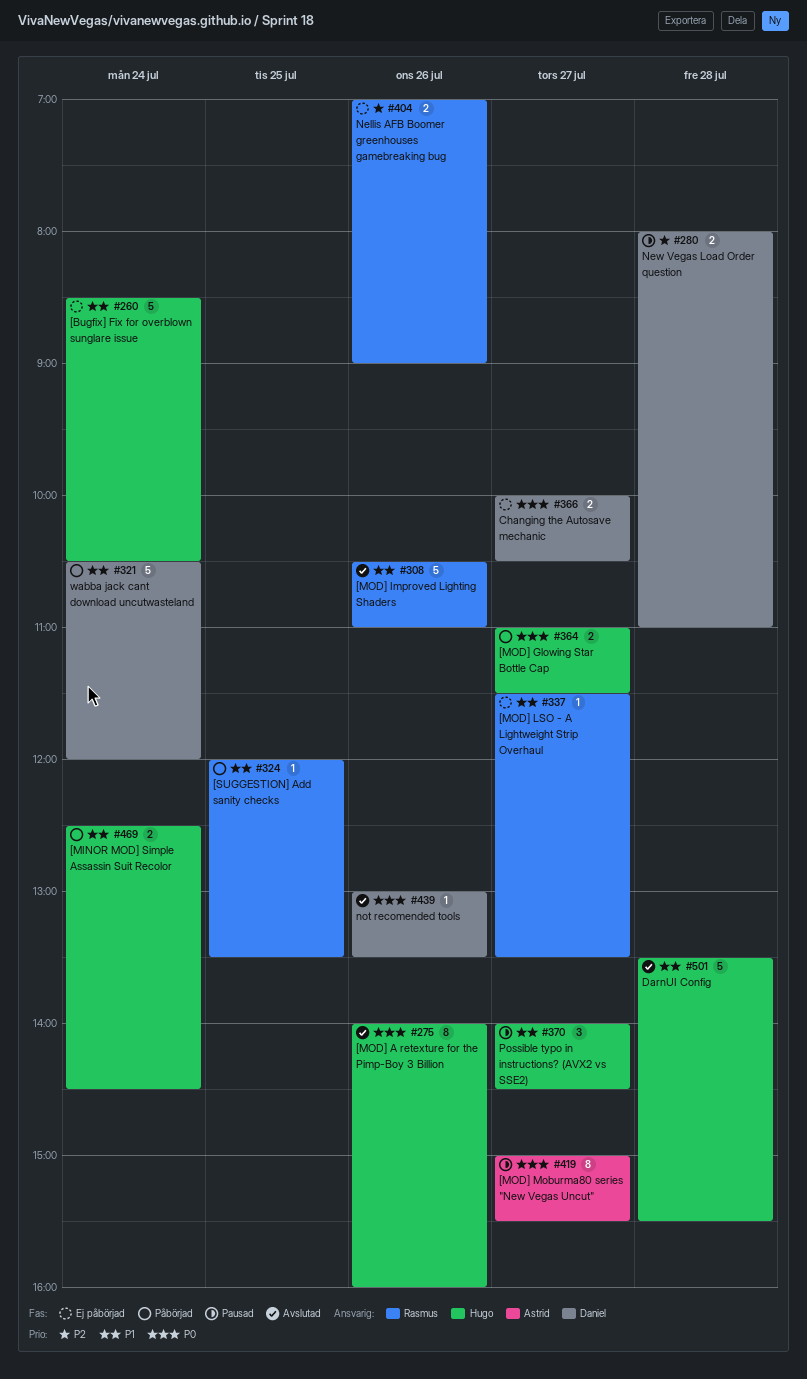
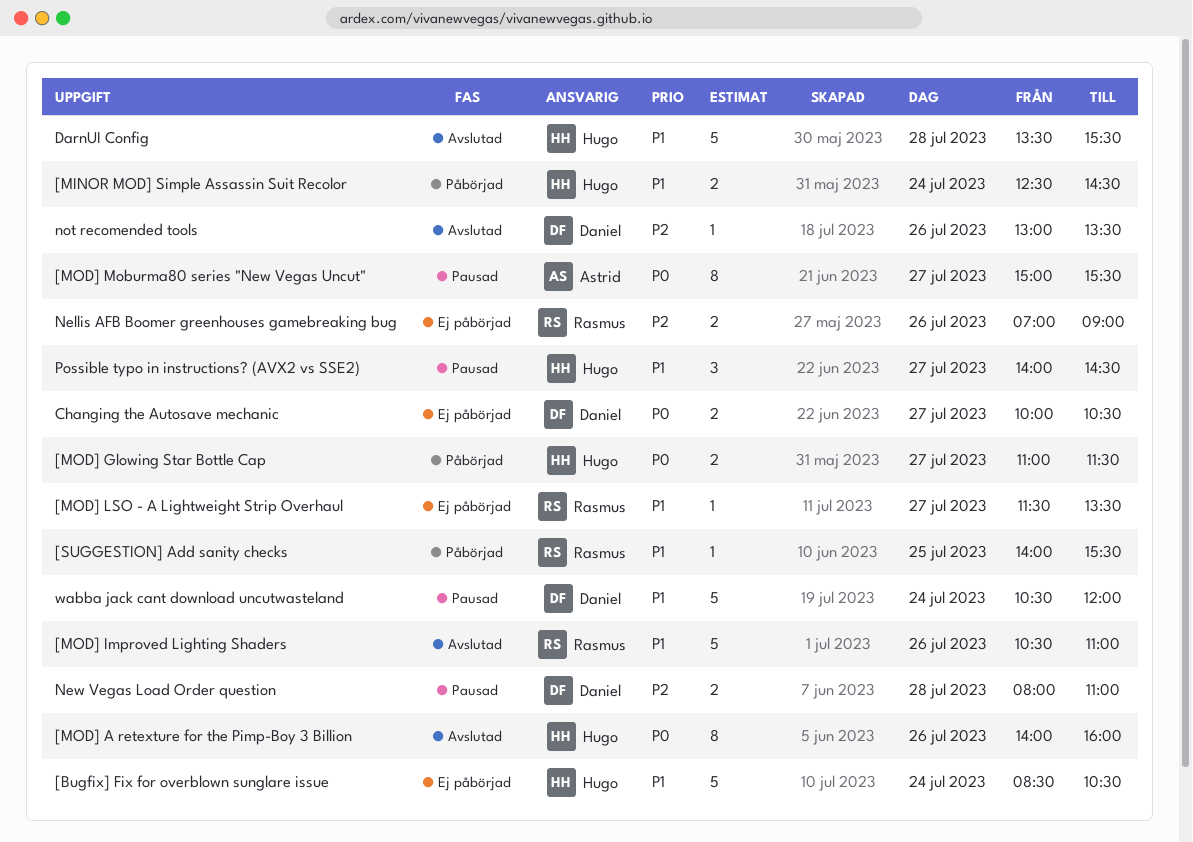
[SUGGESTION] Add sanity checks, begins: 12:00 -> 14:00
[SUGGESTION] Add sanity checks, ends: 13:30 -> 15:30
not recomended tools, priority: P0 -> P2
wabba jack cant download uncutwasteland, status: Påbörjad -> Pausad

